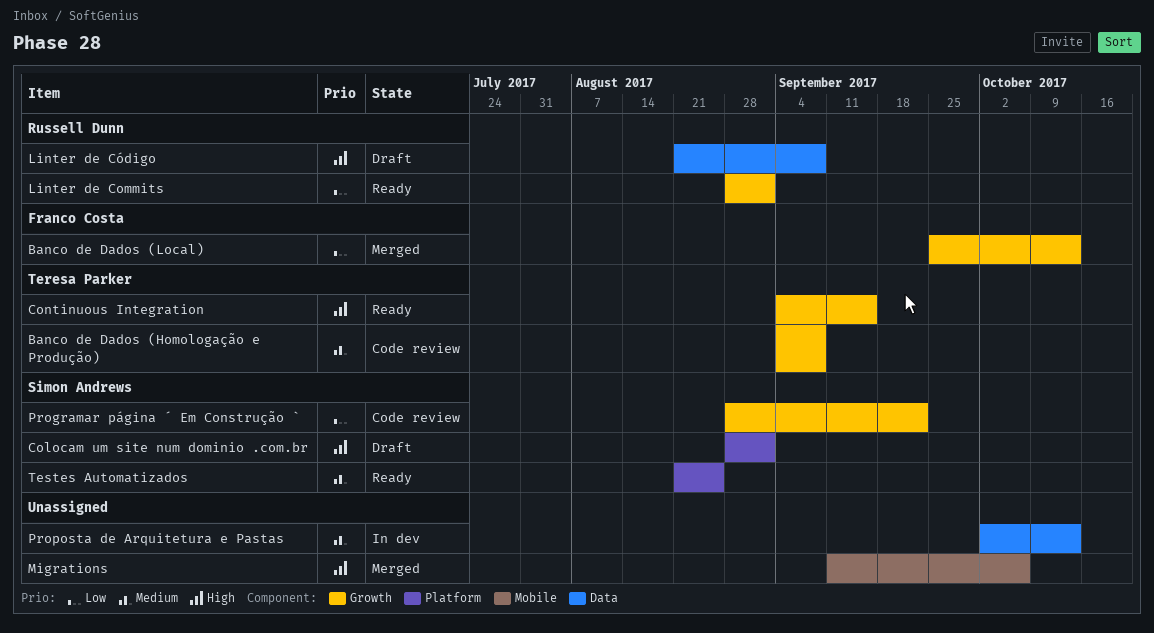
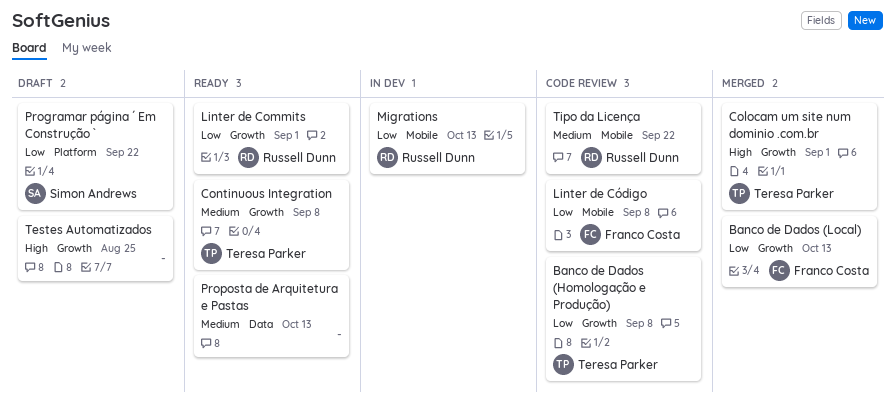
Banco de Dados (Homologação e Produção), priority: Medium -> Low
Colocam um site num dominio .com.br, status: Draft -> Merged
Colocam um site num dominio .com.br, owner: Simon Andrews -> Teresa Parker
Colocam um site num dominio .com.br, label: Platform -> Growth
Continuous Integration, priority: High -> Medium
Continuous Integration, due: Sep 15 -> Sep 8
Linter de Código, status: Draft -> Code review
Linter de Código, owner: Russell Dunn -> Franco Costa
Linter de Código, priority: High -> Low
Linter de Código, label: Data -> Mobile
Migrations, status: Merged -> In dev
Migrations, owner: none -> Russell Dunn
Migrations, priority: High -> Low
Migrations, due: Oct 6 -> Oct 13
Programar página ´ Em Construção `, status: Code review -> Draft
Programar página ´ Em Construção `, label: Growth -> Platform
Proposta de Arquitetura e Pastas, status: In dev -> Ready
Testes Automatizados, status: Ready -> Draft
Testes Automatizados, owner: Simon Andrews -> none
Testes Automatizados, priority: Medium -> High
Testes Automatizados, label: Platform -> Growth
Tipo da Licença: none -> present

